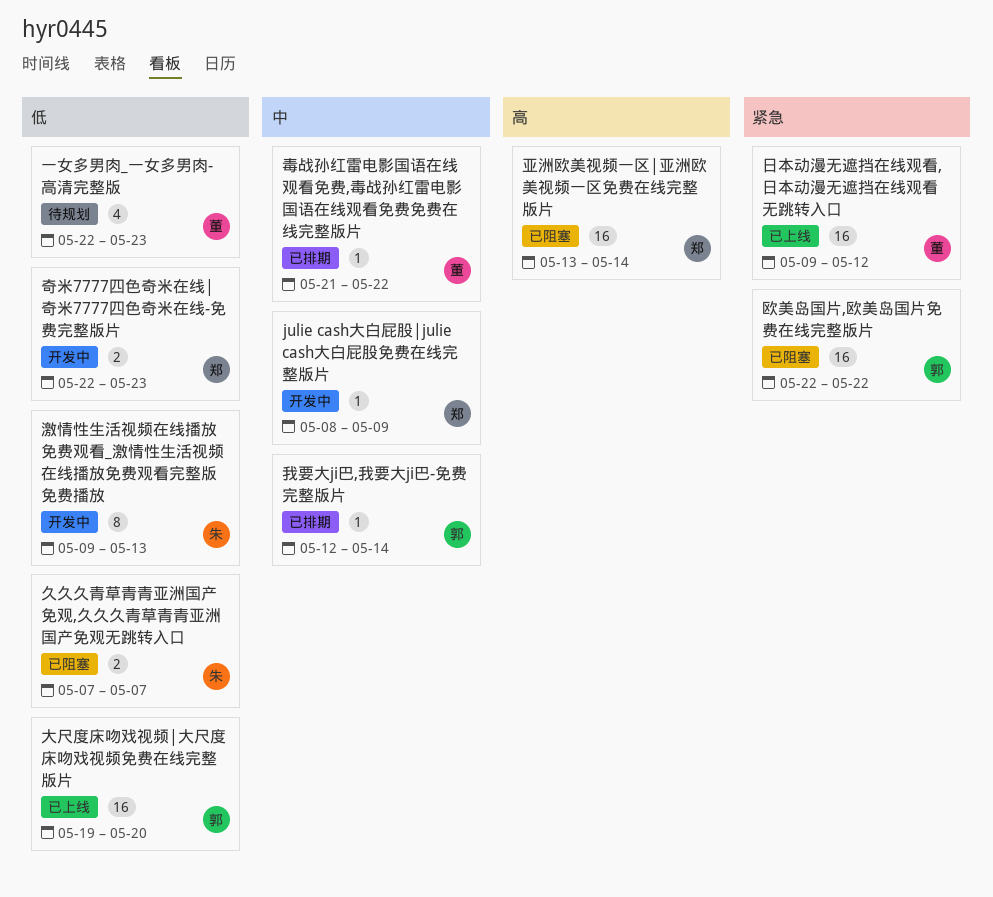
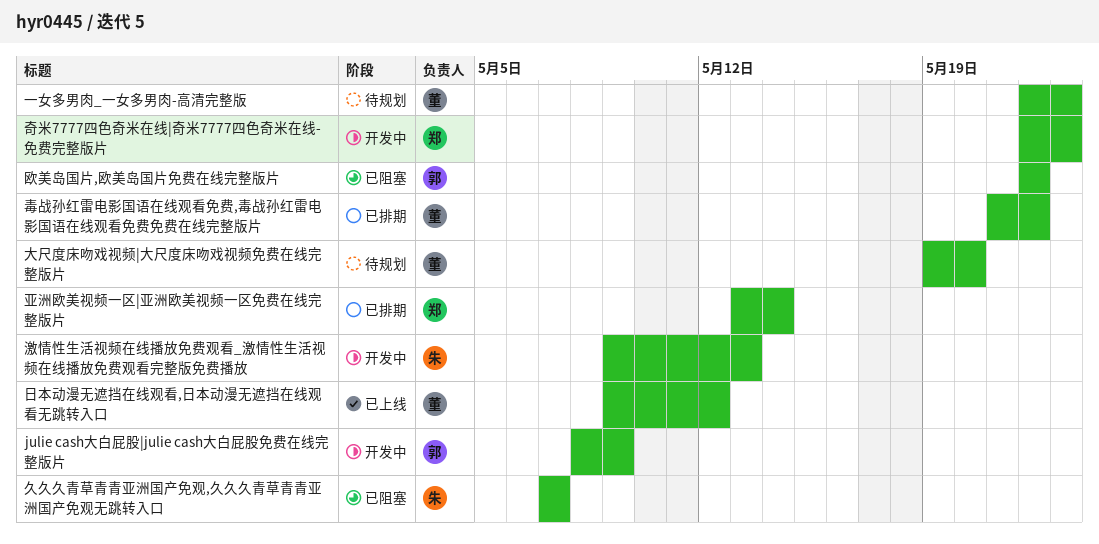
julie cash大白屁股|julie cash大白屁股免费在线完整版片, owner: 郑 -> 郭
亚洲欧美视频一区|亚洲欧美视频一区免费在线完整版片, status: 已阻塞 -> 已排期
大尺度床吻戏视频|大尺度床吻戏视频免费在线完整版片, status: 已上线 -> 待规划
大尺度床吻戏视频|大尺度床吻戏视频免费在线完整版片, owner: 郭 -> 董
我要大ji巴,我要大ji巴-免费完整版片: present -> none

